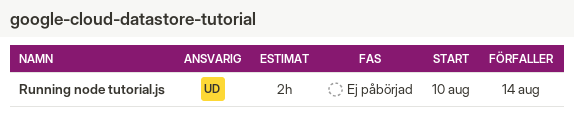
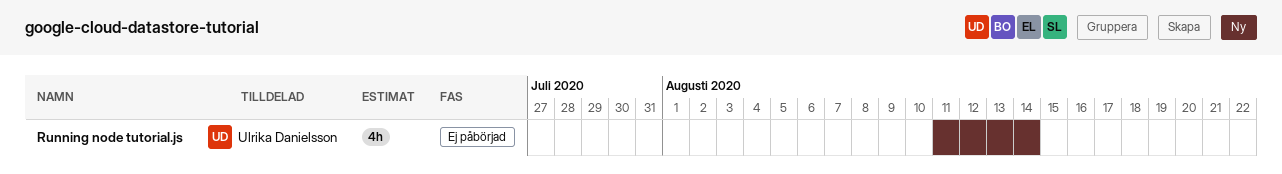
Running node tutorial.js, estimate: 2h -> 4h
Running node tutorial.js, start: Aug 10 -> Aug 11

